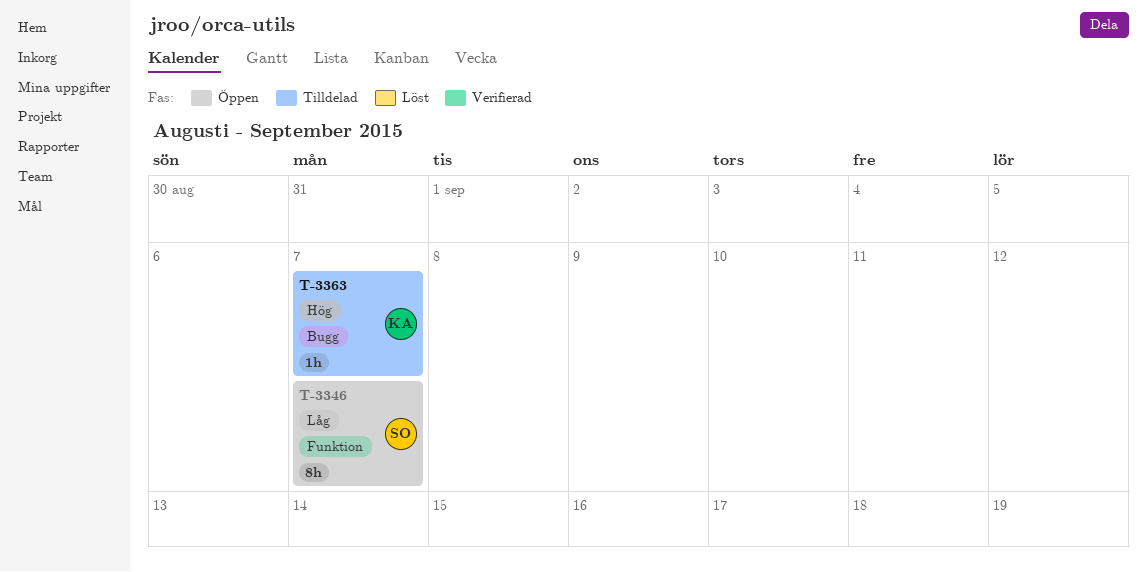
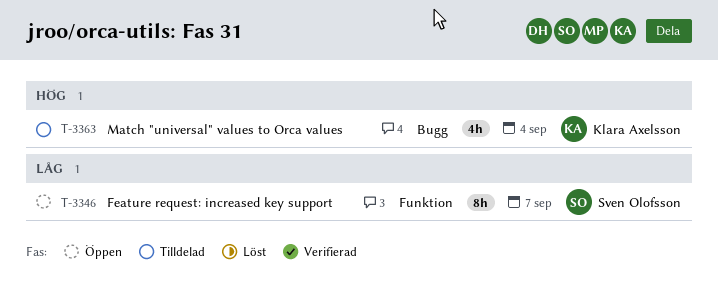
T-3363, estimate: 1h -> 4h
T-3363, due: Sep 7 -> Sep 4

